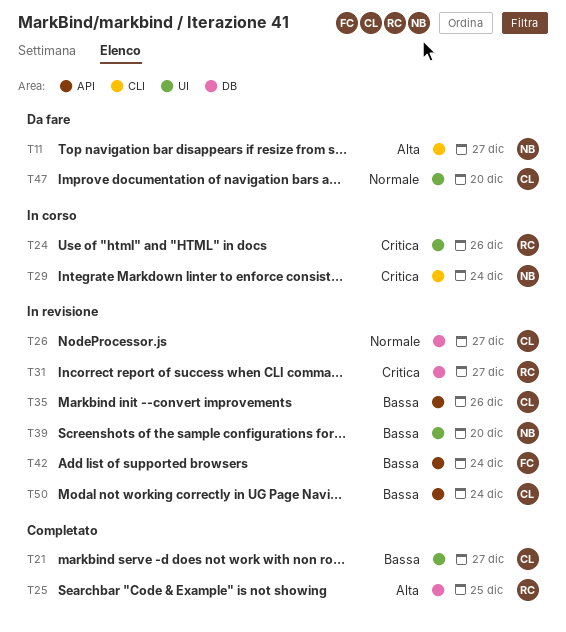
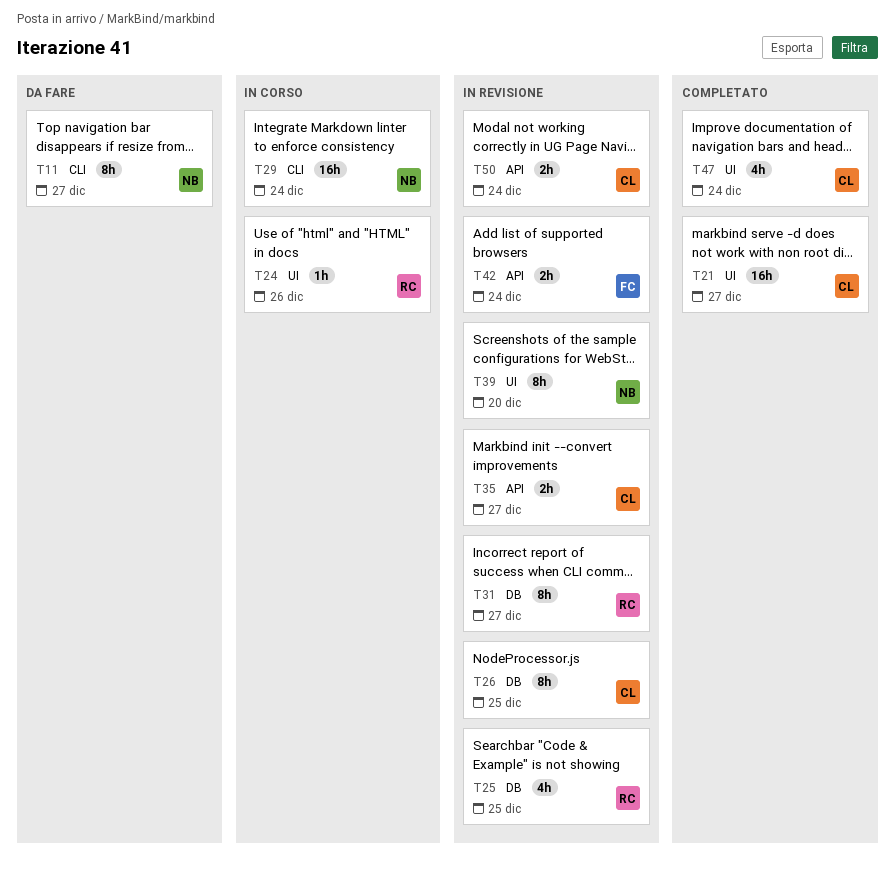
T25, status: Completato -> In revisione
T26, due: Dec 27 -> Dec 25
T35, due: Dec 26 -> Dec 27
T47, status: Da fare -> Completato
T47, due: Dec 20 -> Dec 24

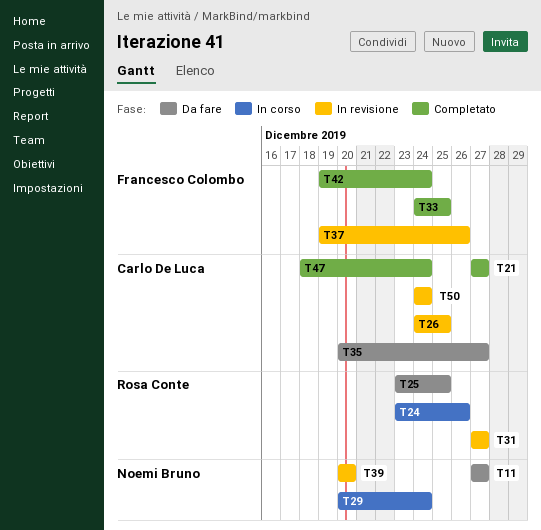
T25, status: In revisione -> Da fare
T33: none -> present
T35, status: In revisione -> Da fare
T37: none -> present
T42, status: In revisione -> Completato

